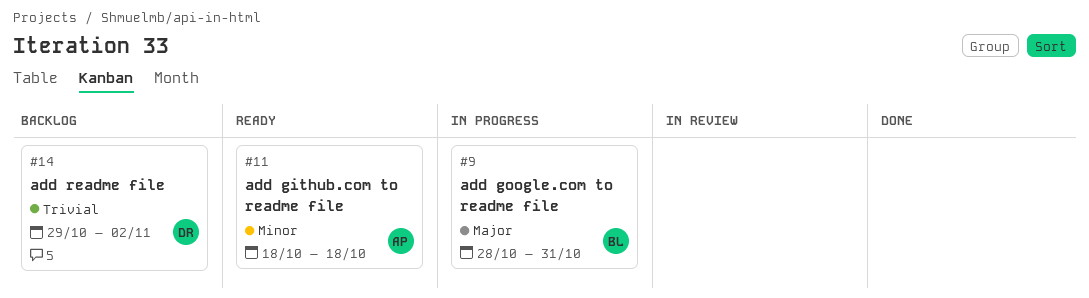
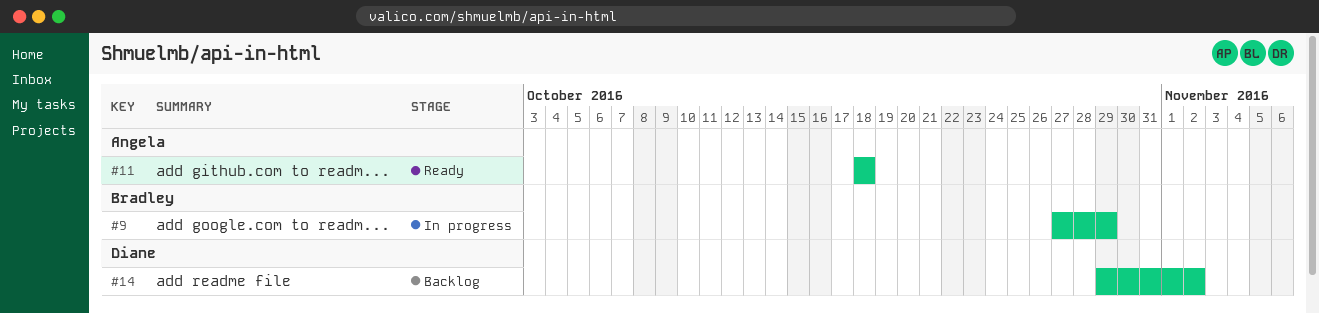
#9, start: Oct 28 -> Oct 27
#9, due: Oct 31 -> Oct 29

